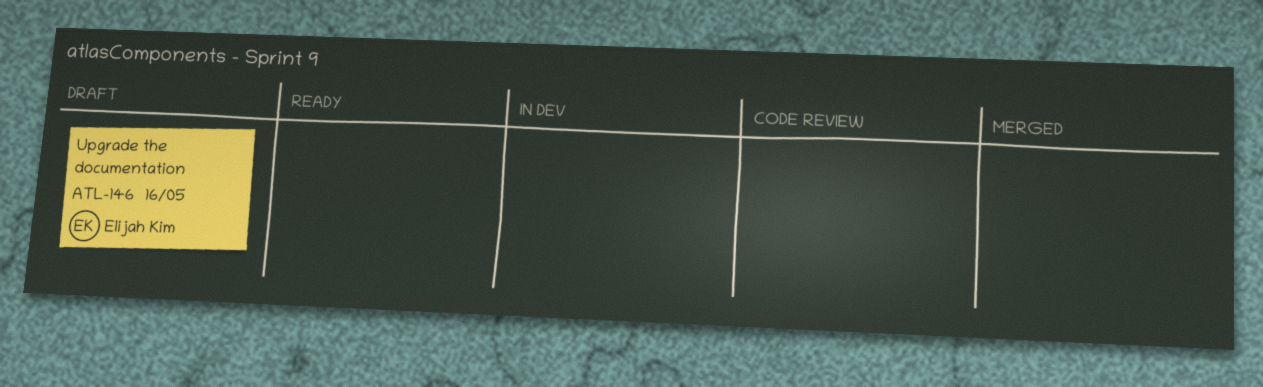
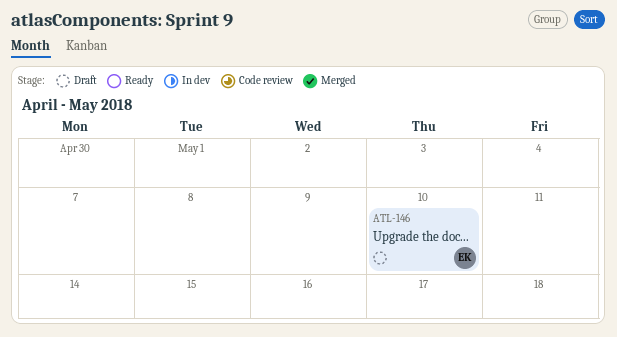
ATL-146, due: May 16 -> May 10

